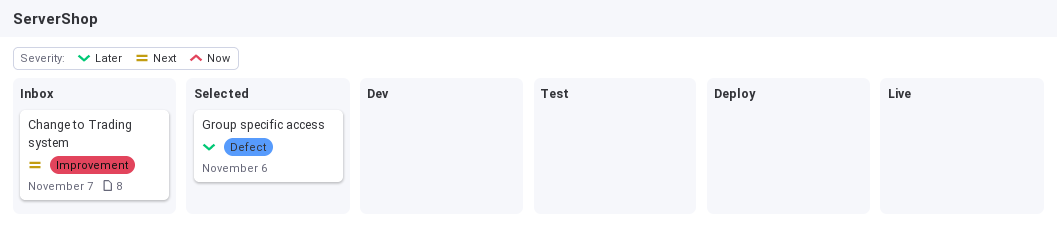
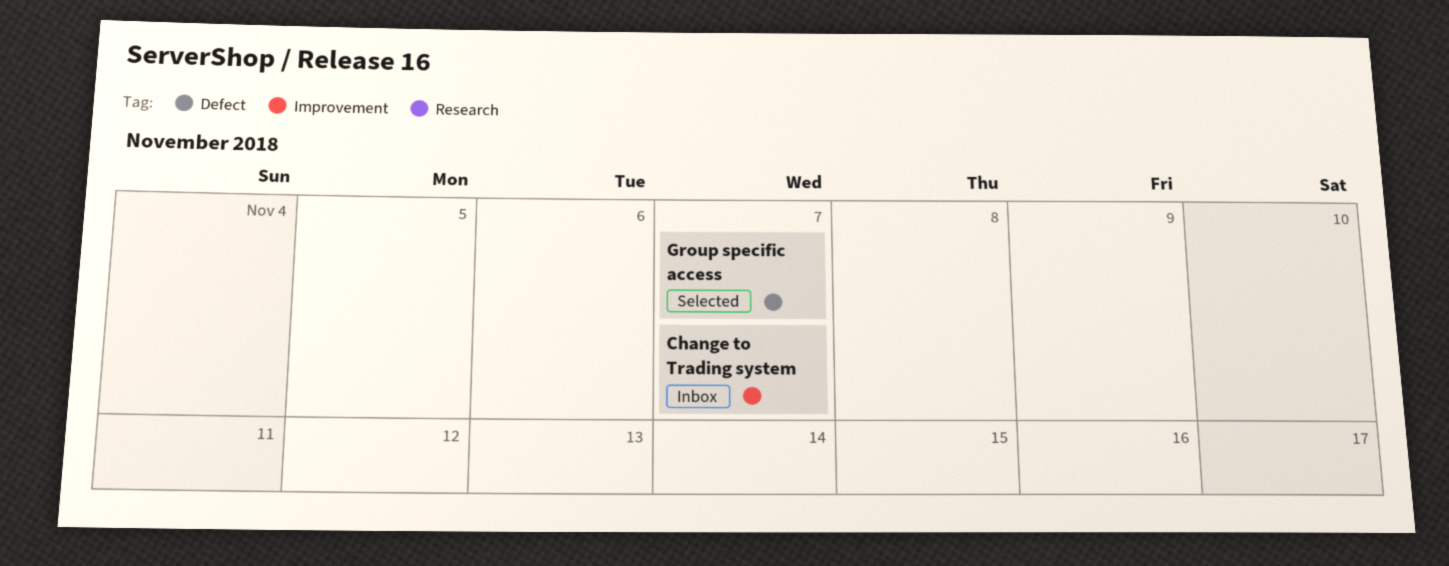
Group specific access, due: Nov 6 -> Nov 7

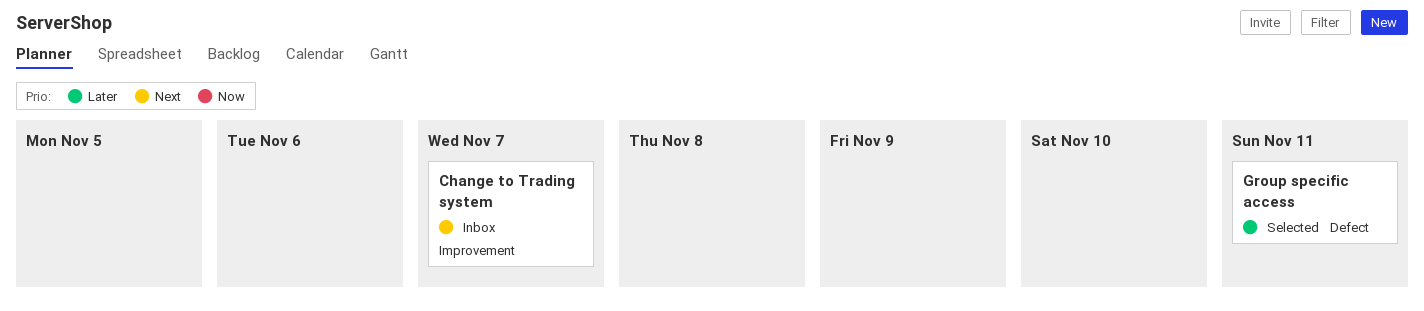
Group specific access, due: Nov 7 -> Nov 11

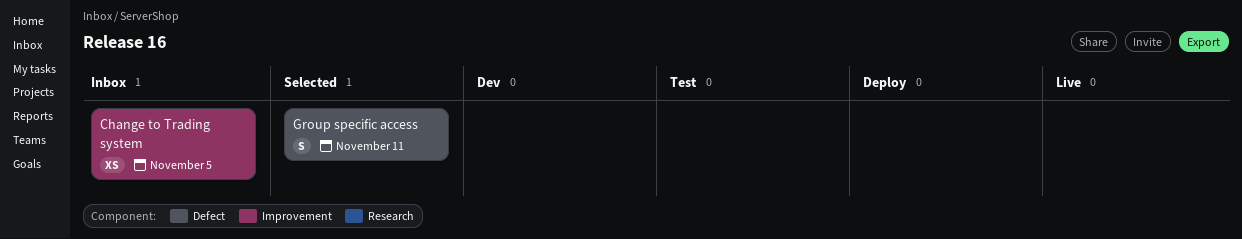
Change to Trading system, due: Nov 7 -> Nov 5

